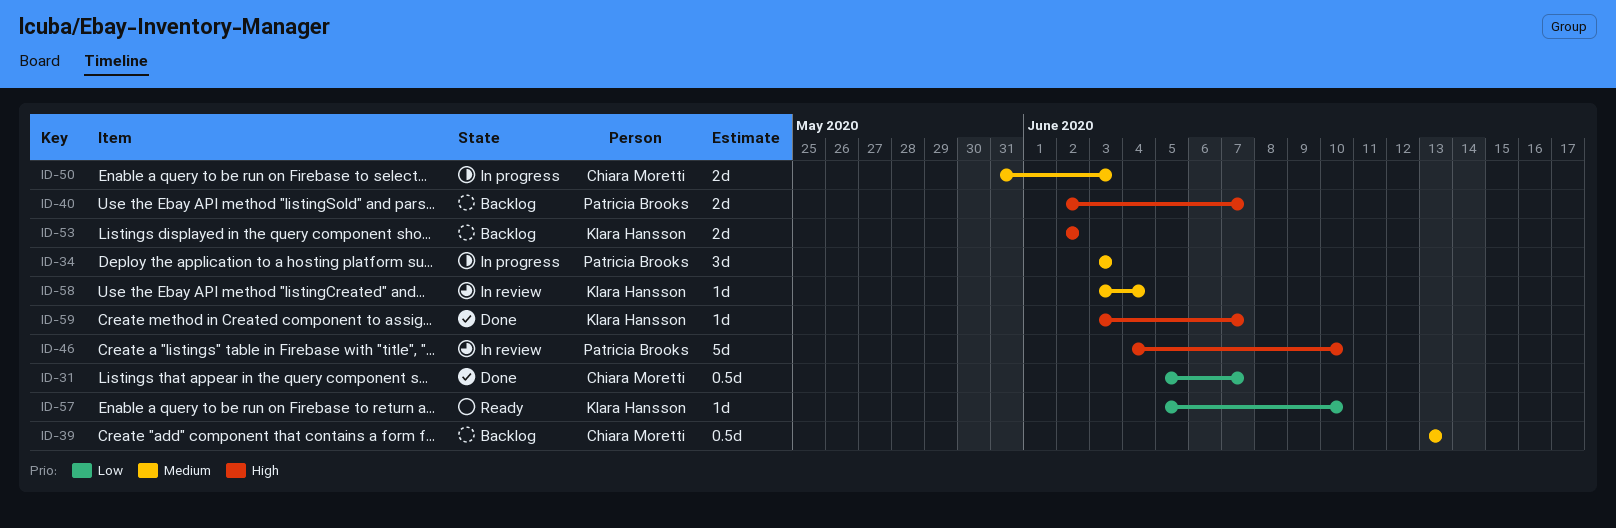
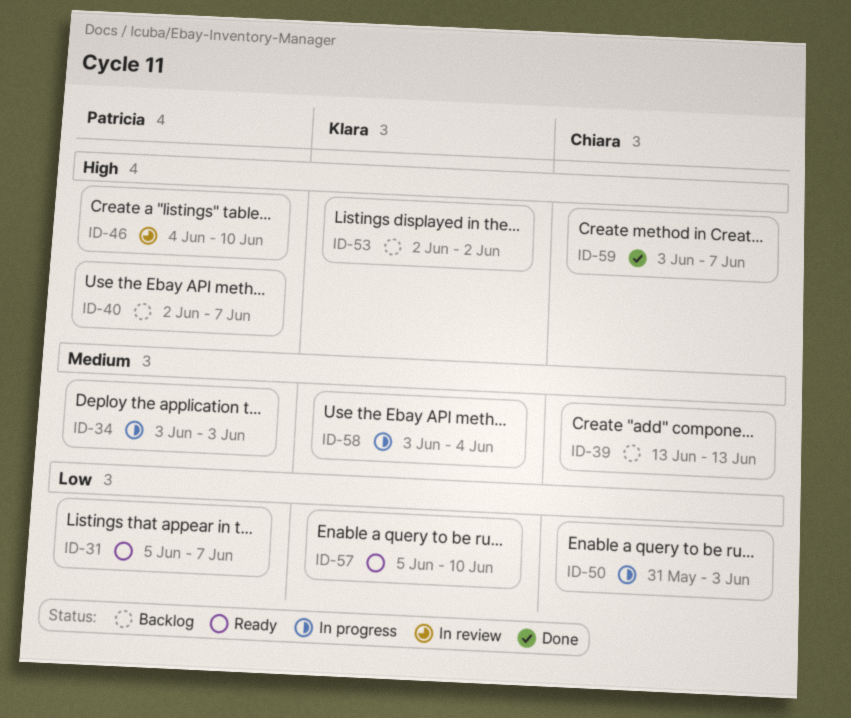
ID-31, status: Done -> Ready
ID-31, owner: Chiara Moretti -> Patricia Brooks
ID-50, priority: Medium -> Low
ID-58, status: In review -> In progress
ID-59, owner: Klara Hansson -> Chiara Moretti

